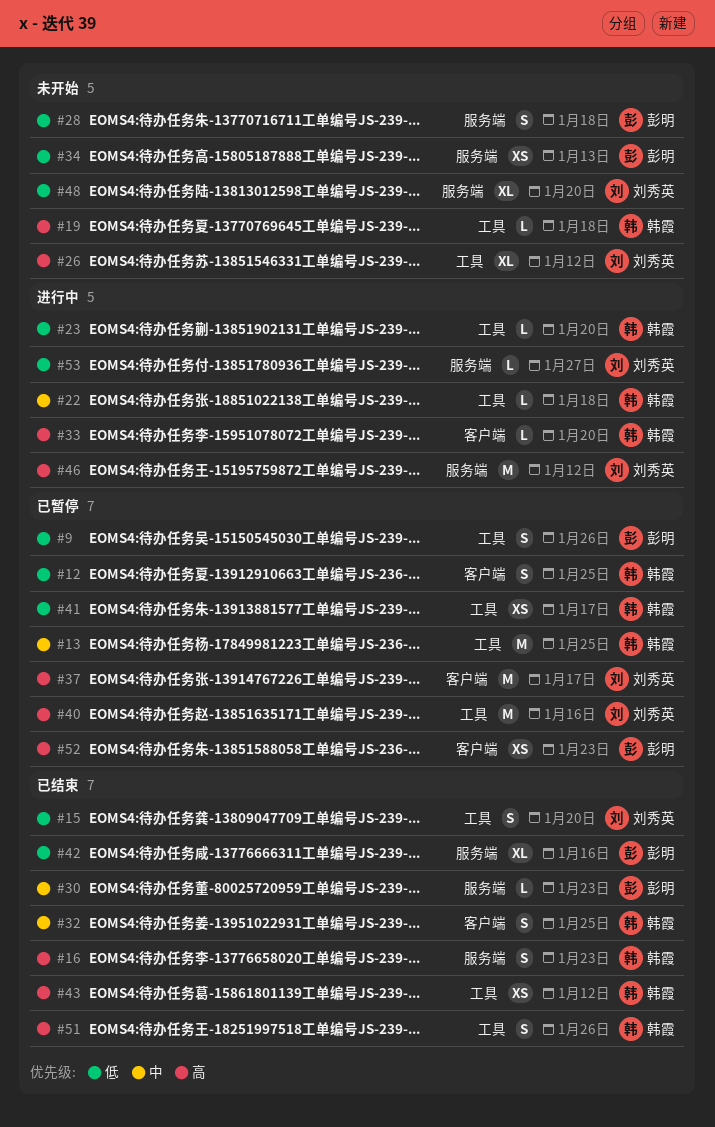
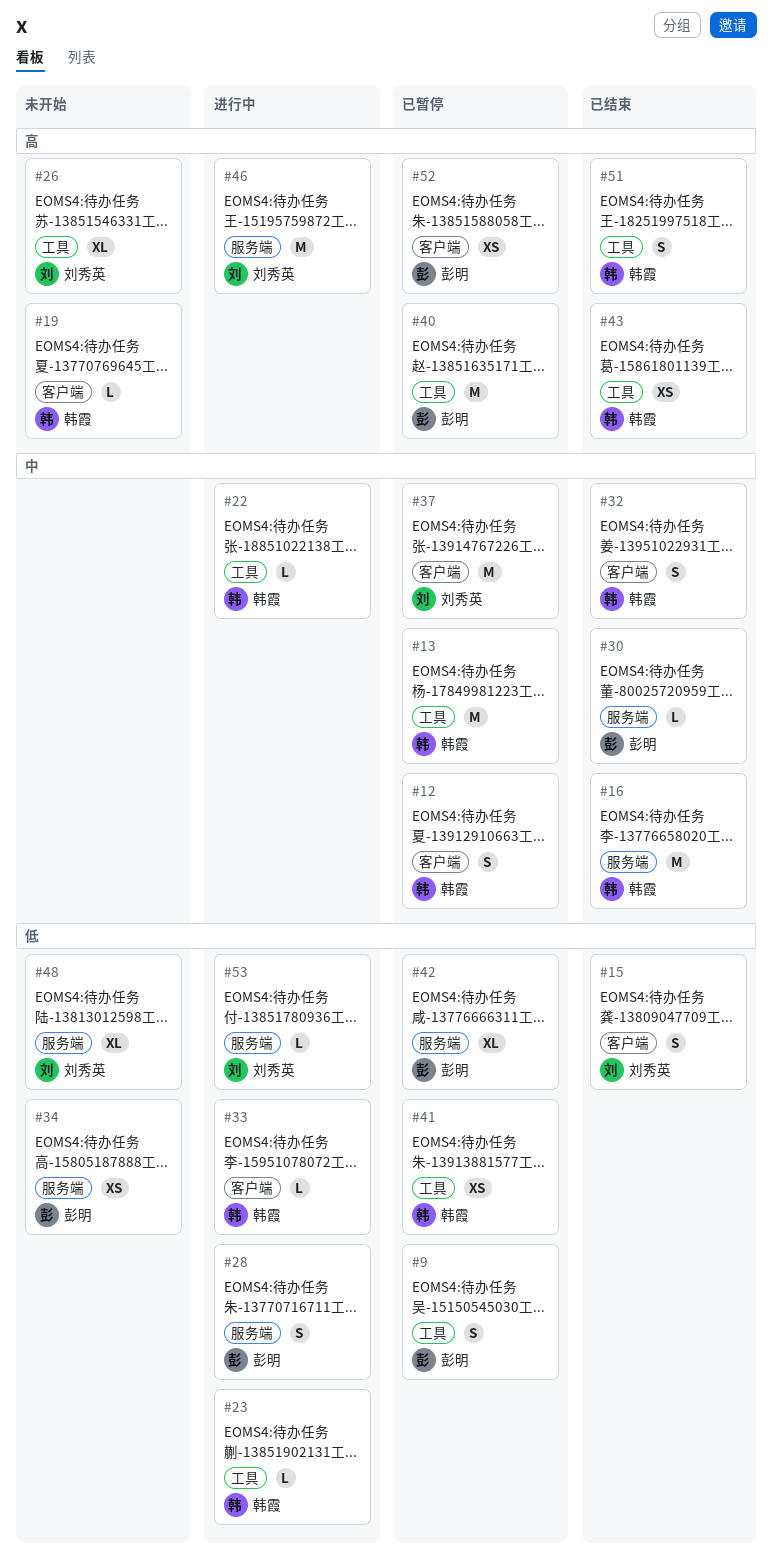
#12, priority: 低 -> 中
#15, label: 工具 -> 客户端
#16, priority: 高 -> 中
#16, estimate: S -> M
#19, label: 工具 -> 客户端
#28, status: 未开始 -> 进行中
#33, priority: 高 -> 低
#37, priority: 高 -> 中
#40, owner: 刘秀英 -> 彭明
#42, status: 已结束 -> 已暂停

